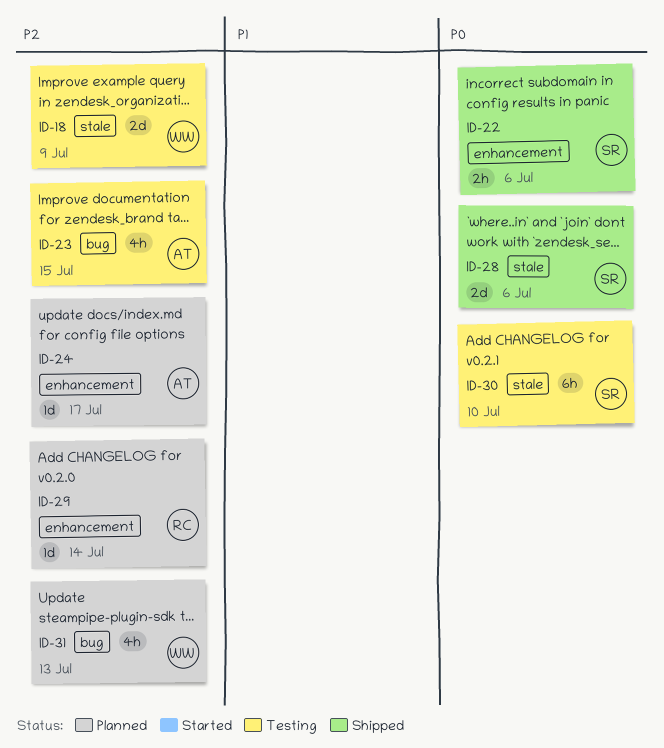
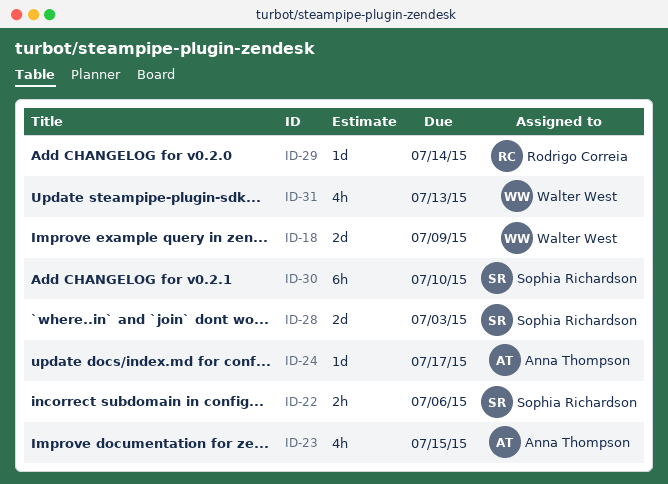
ID-28, due: Jul 6 -> Jul 3

